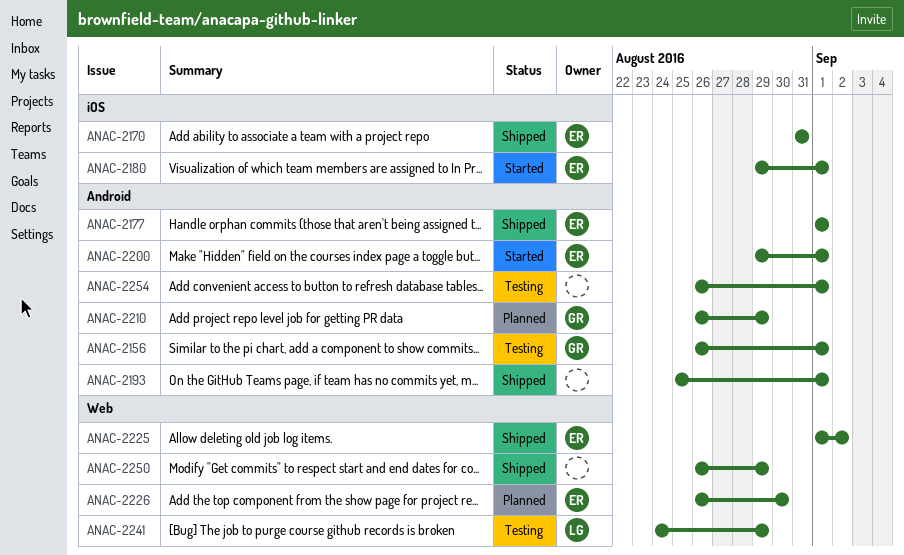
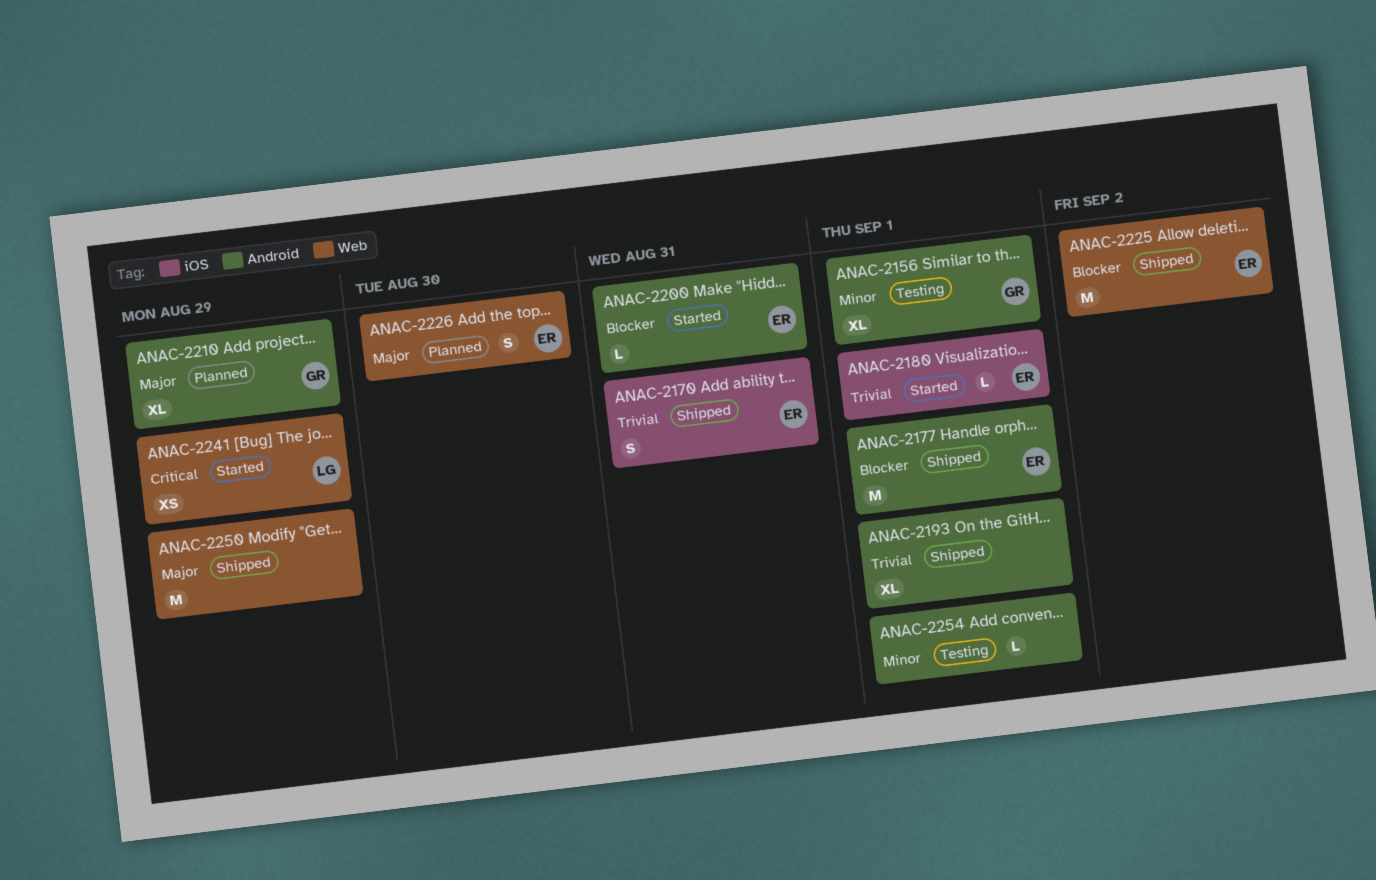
ANAC-2200, due: Sep 1 -> Aug 31
ANAC-2241, status: Testing -> Started

